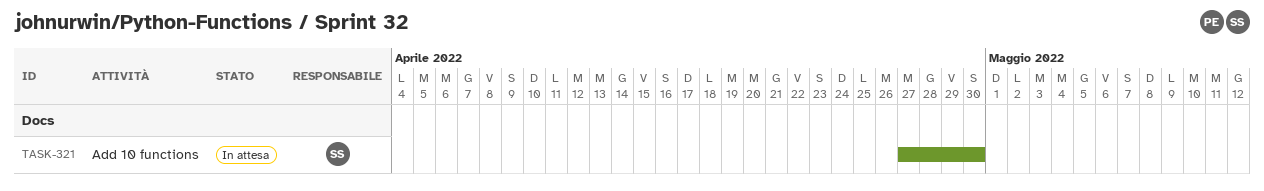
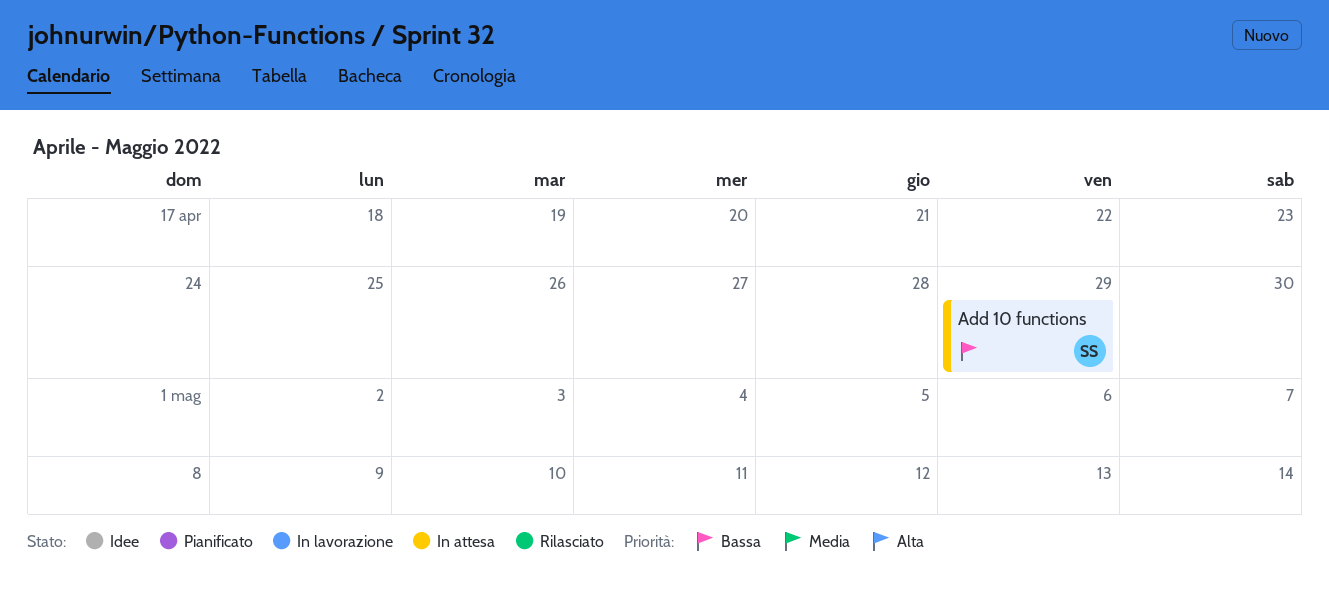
Add 10 functions, due: Apr 30 -> Apr 29

